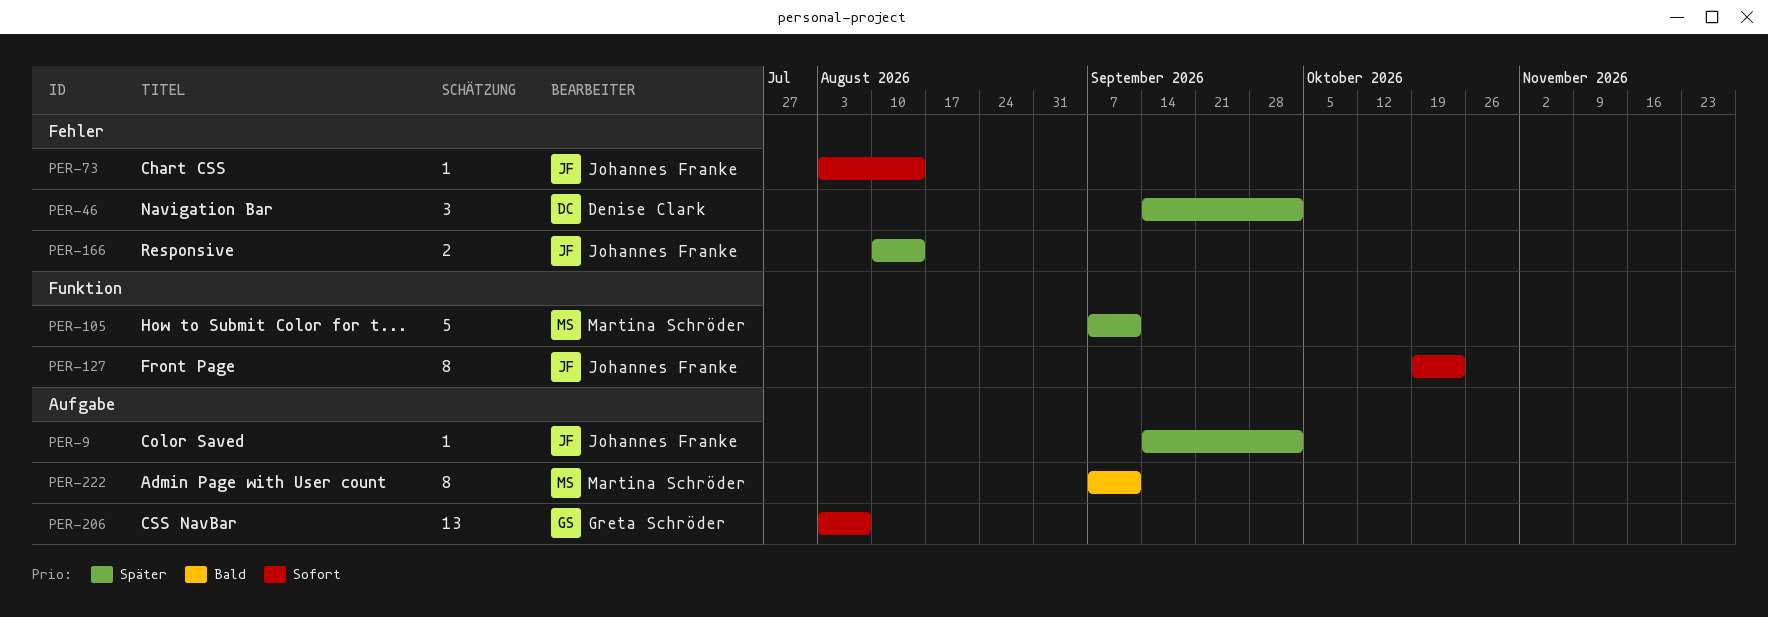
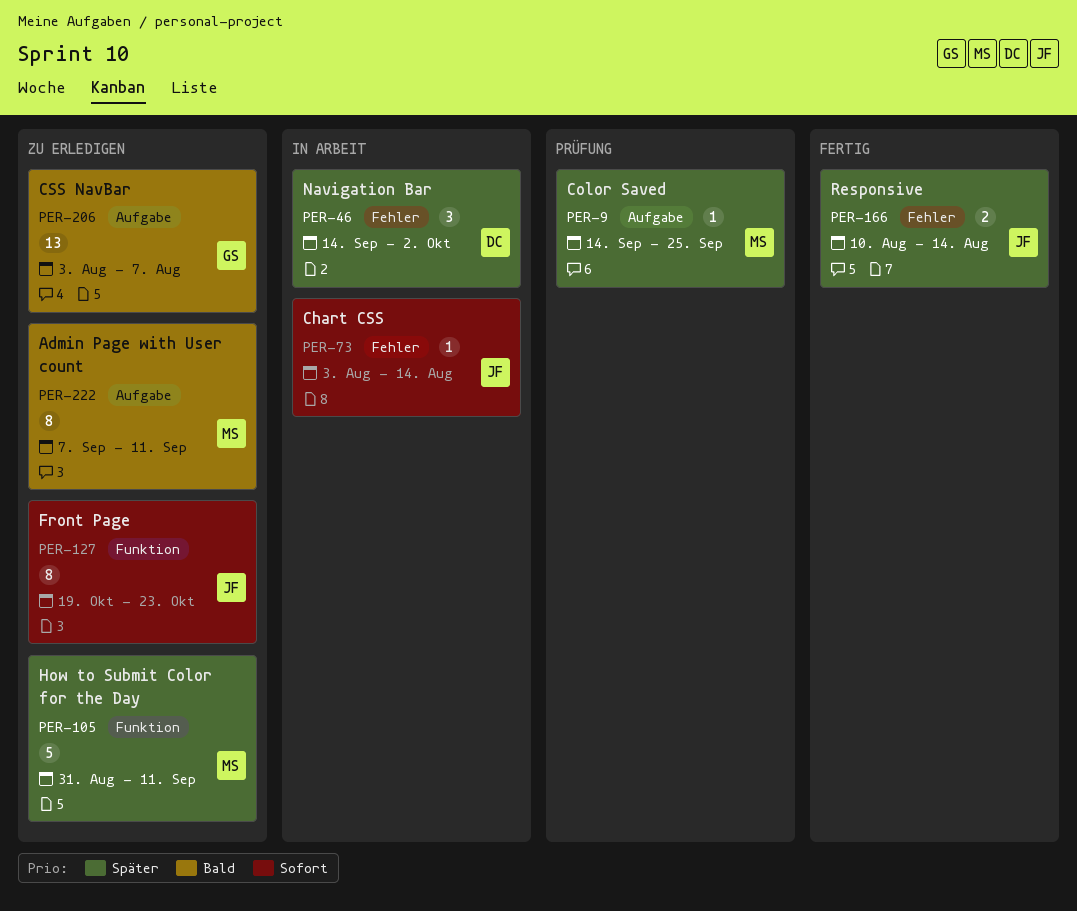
PER-9, owner: Johannes Franke -> Martina Schröder
PER-9, due: Oct 2 -> Sep 25
PER-105, start: Sep 7 -> Aug 31
PER-206, priority: Sofort -> Bald

